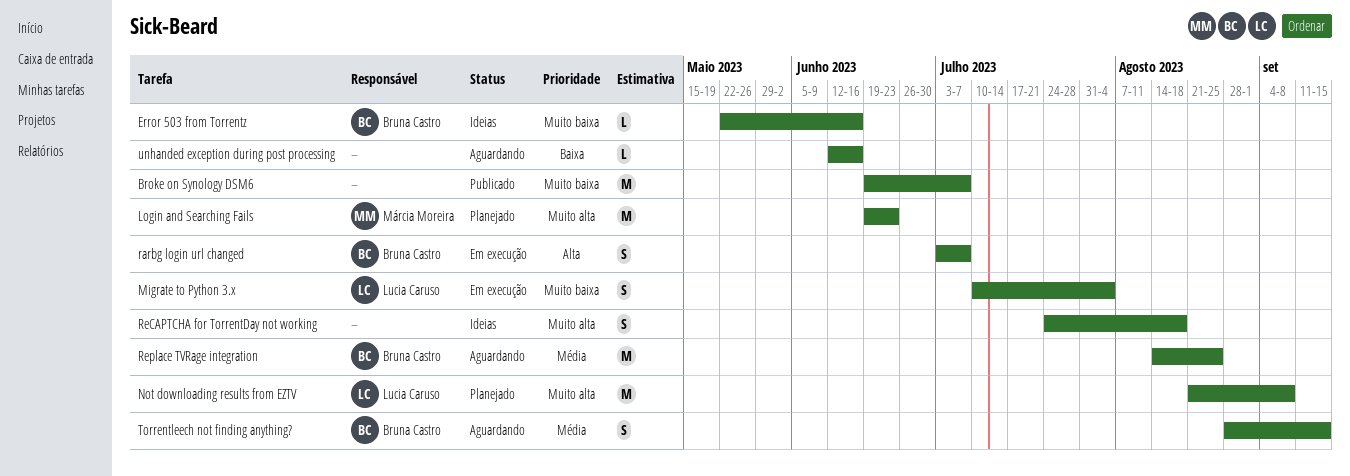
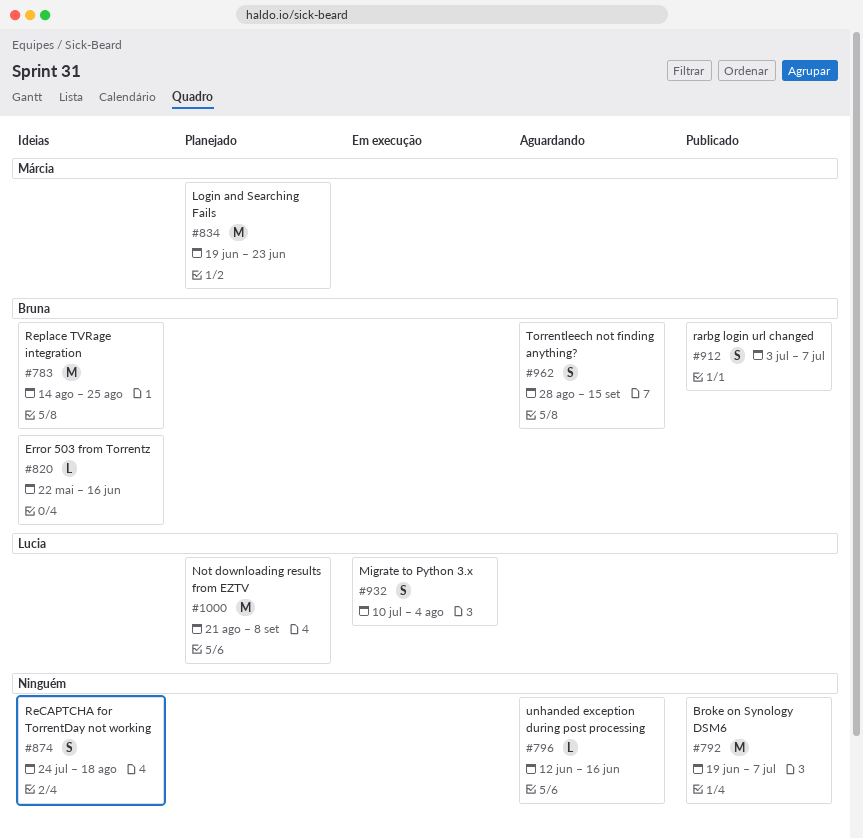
rarbg login url changed, status: Em execução -> Publicado
Replace TVRage integration, status: Aguardando -> Ideias

